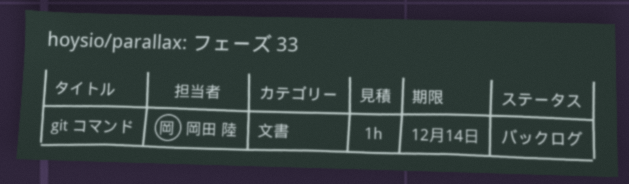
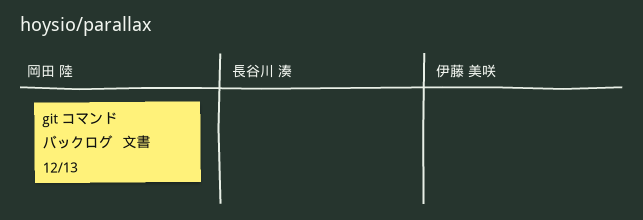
git コマンド, due: Dec 14 -> Dec 13

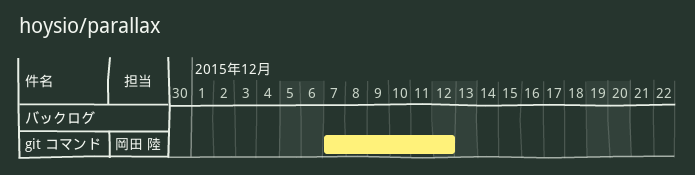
git コマンド, due: Dec 13 -> Dec 12

